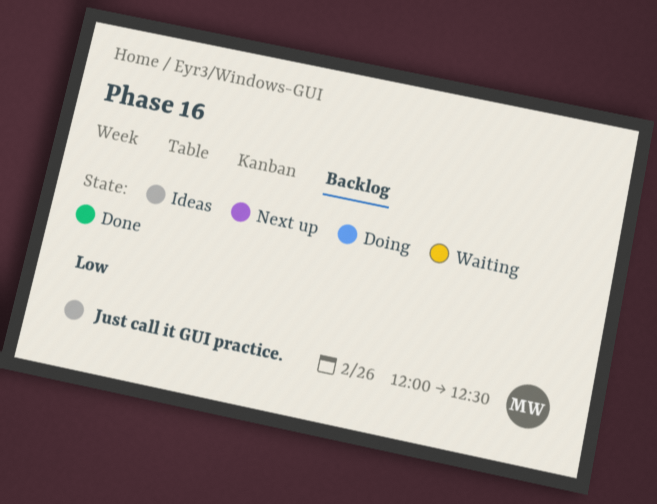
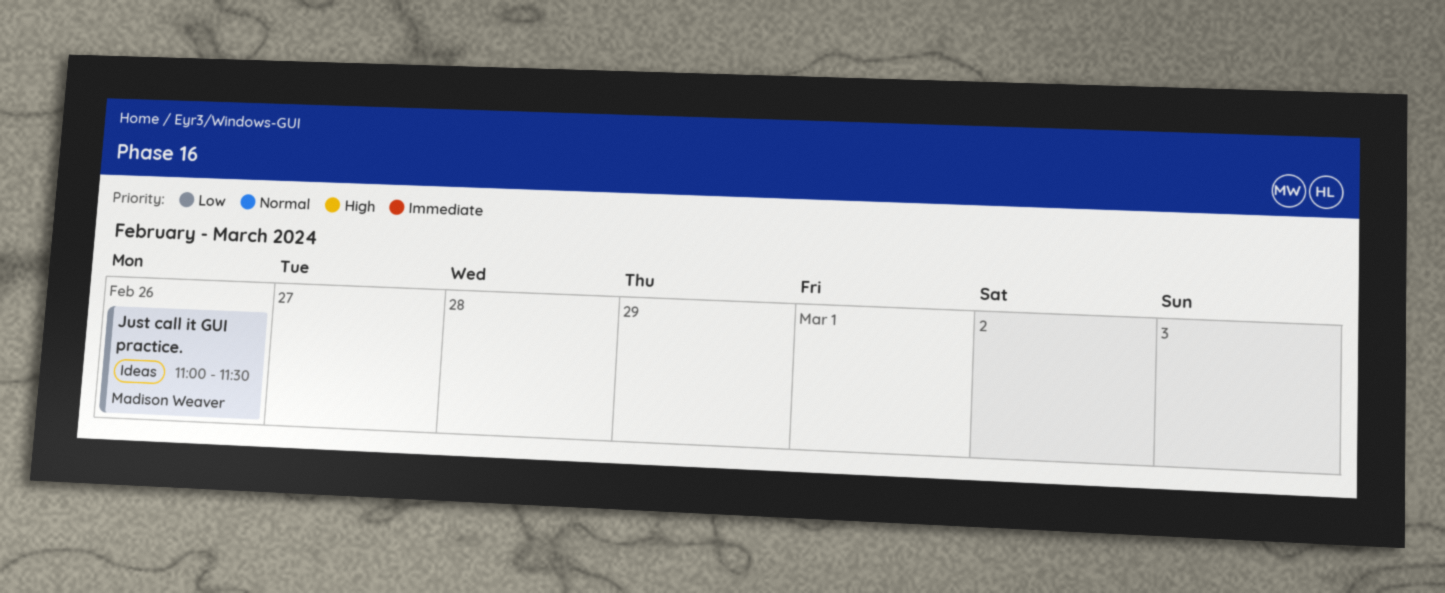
Just call it GUI practice., begins: 12:00 -> 11:00
Just call it GUI practice., ends: 12:30 -> 11:30

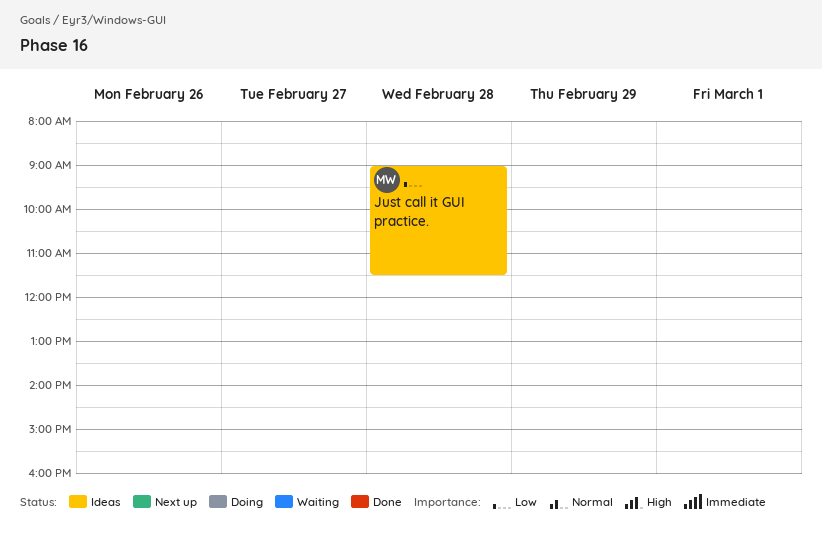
Just call it GUI practice., day: Feb 26 -> Feb 28
Just call it GUI practice., begins: 11:00 -> 09:00

